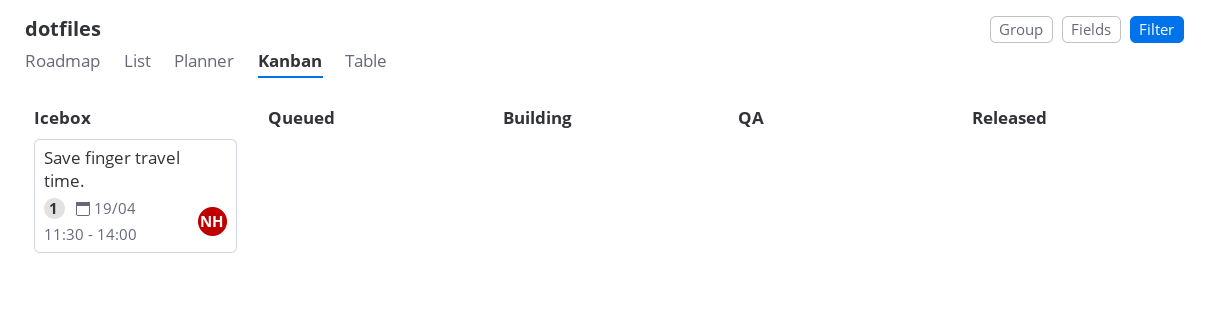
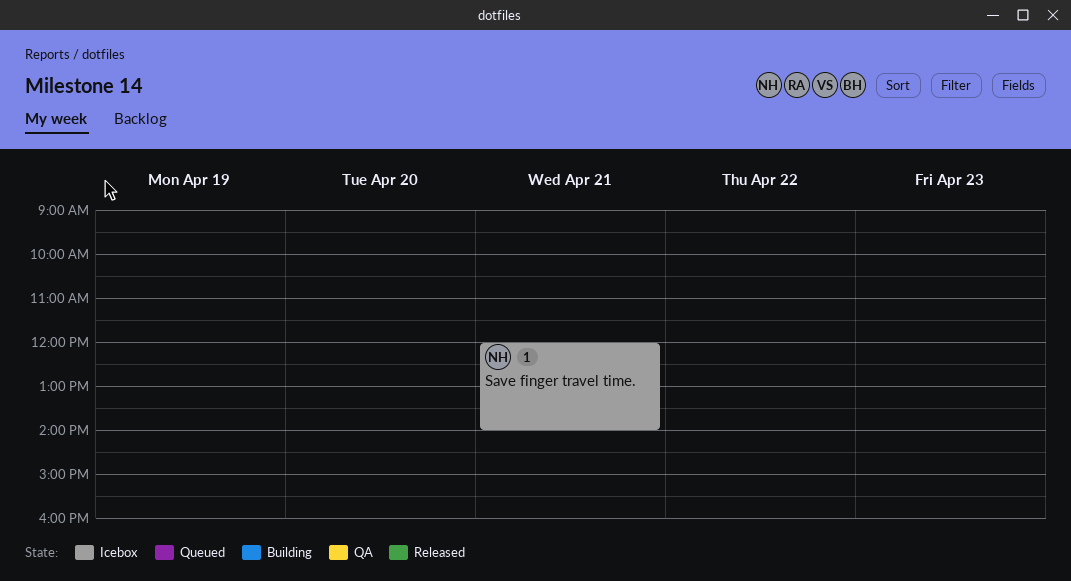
Save finger travel time., day: Apr 19 -> Apr 21
Save finger travel time., begins: 11:30 -> 12:00

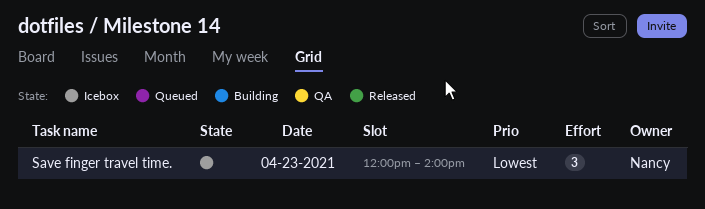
Save finger travel time., estimate: 1 -> 3
Save finger travel time., day: Apr 21 -> Apr 23

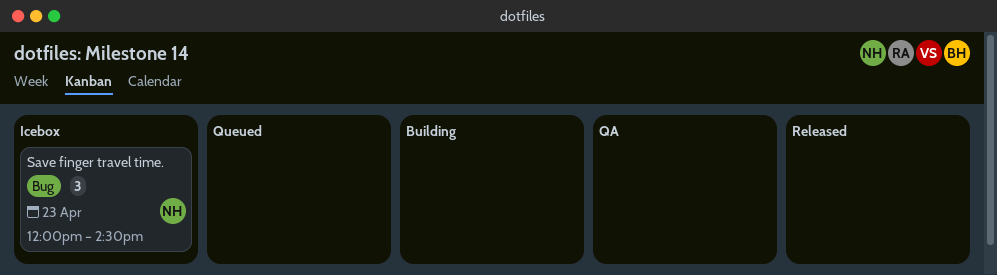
Save finger travel time., ends: 14:00 -> 14:30

